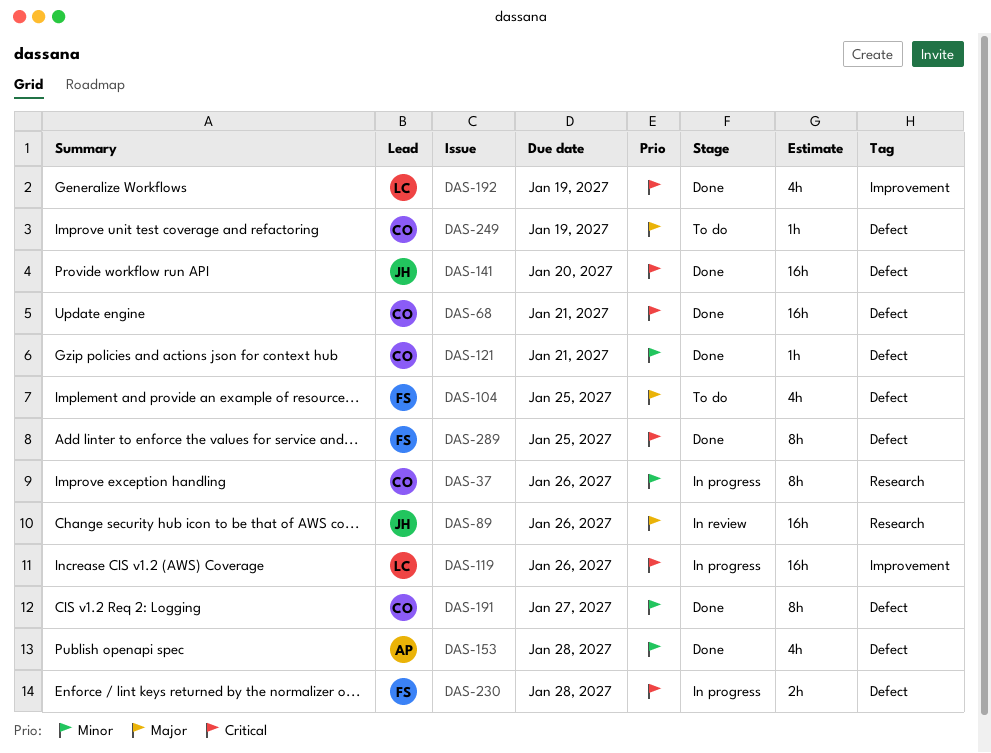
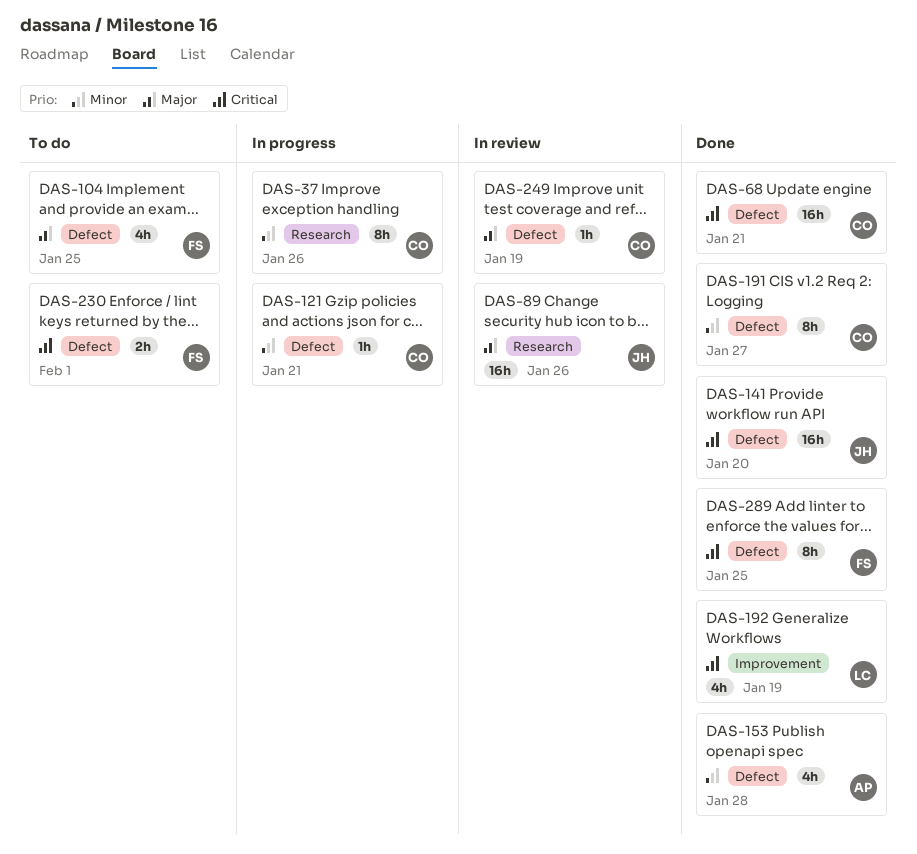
DAS-119: present -> none
DAS-121, status: Done -> In progress
DAS-230, status: In progress -> To do
DAS-230, due: Jan 28 -> Feb 1
DAS-249, status: To do -> In review

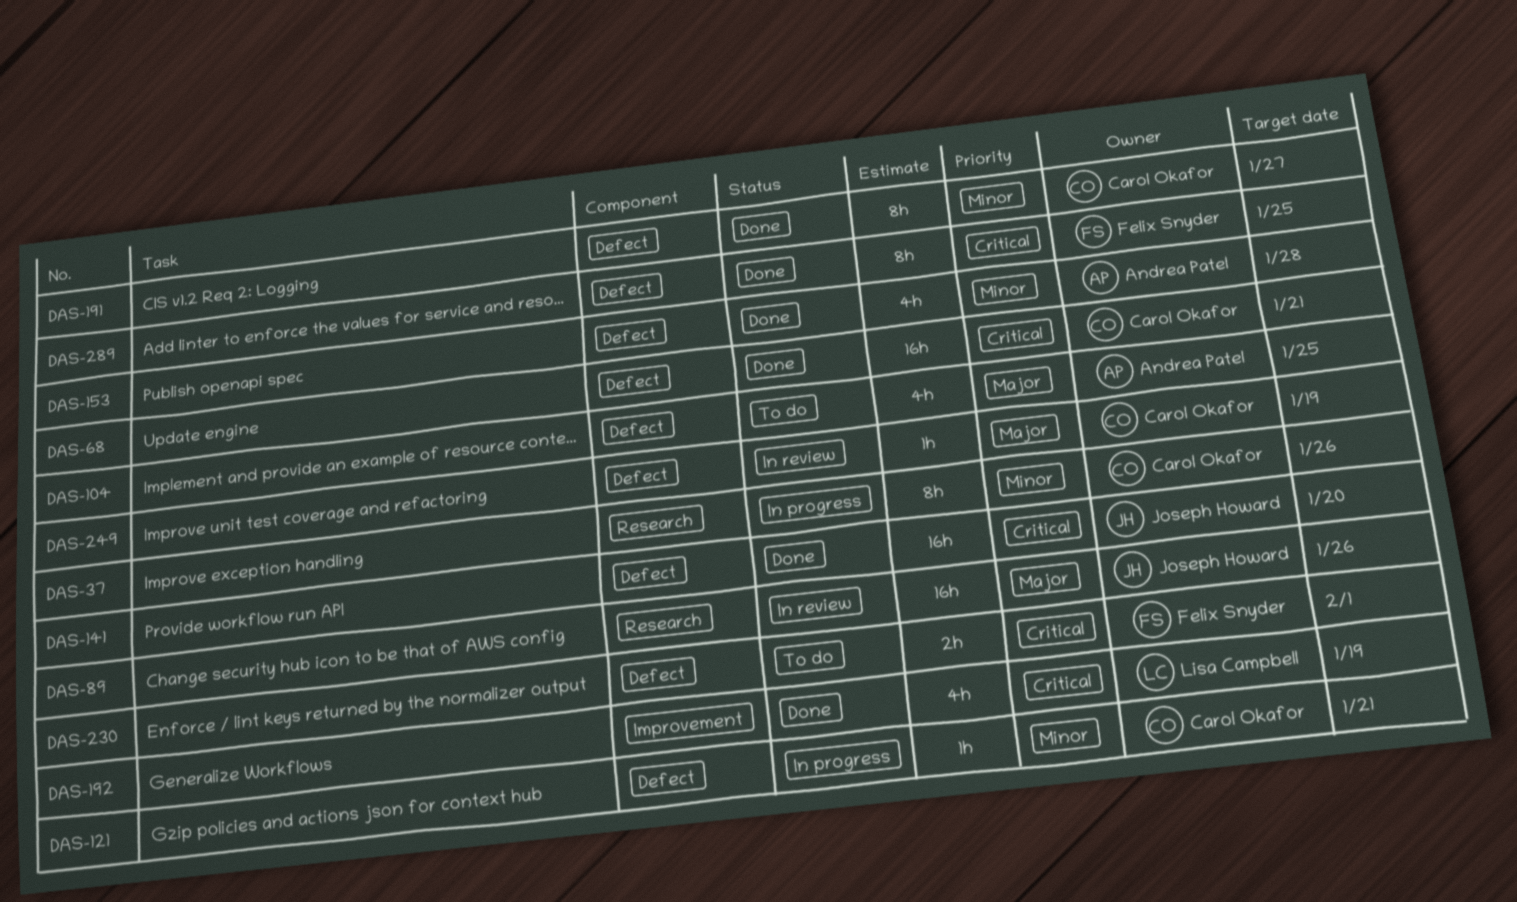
DAS-104, owner: Felix Snyder -> Andrea Patel

